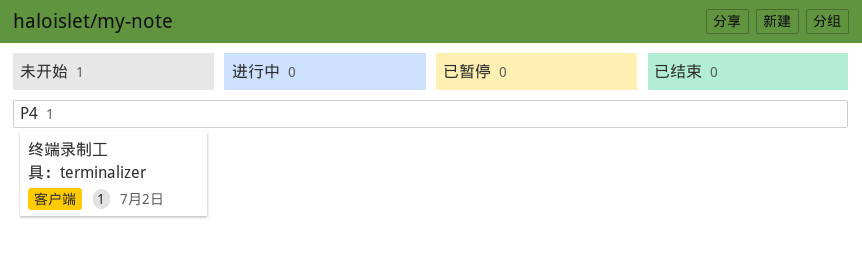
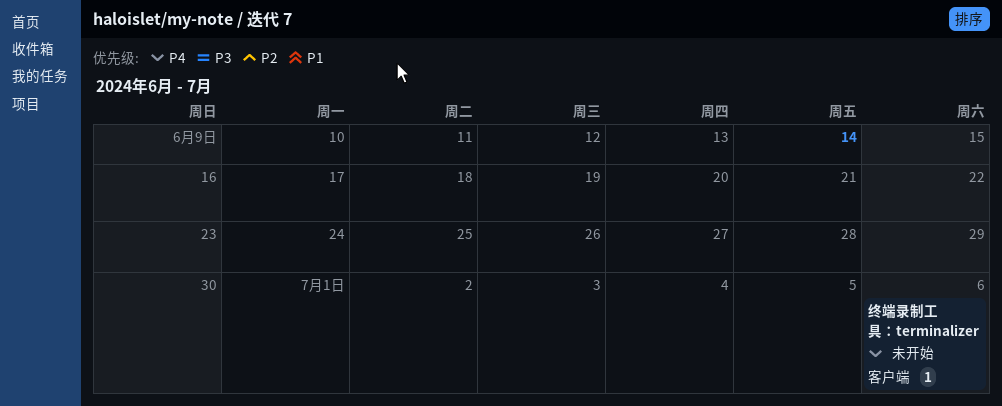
终端录制工具：terminalizer, due: Jul 2 -> Jul 6

